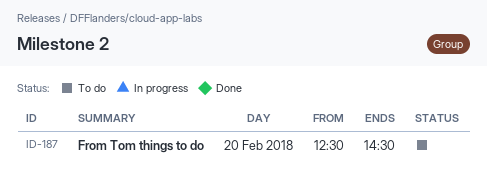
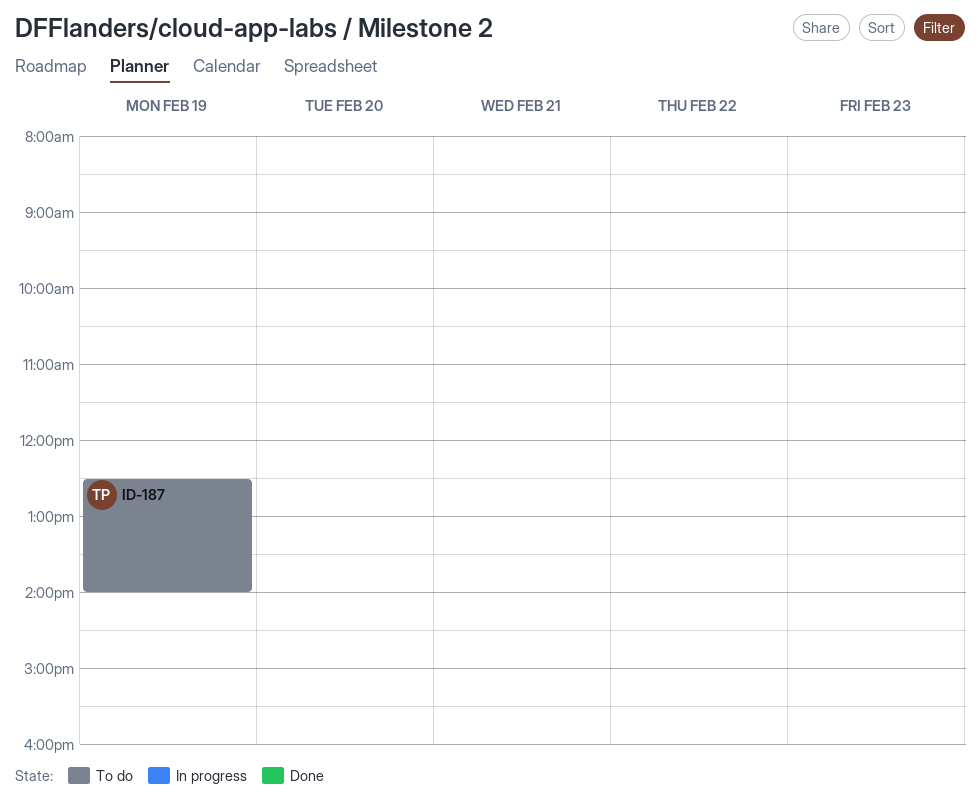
ID-187, day: Feb 20 -> Feb 19
ID-187, ends: 14:30 -> 14:00

